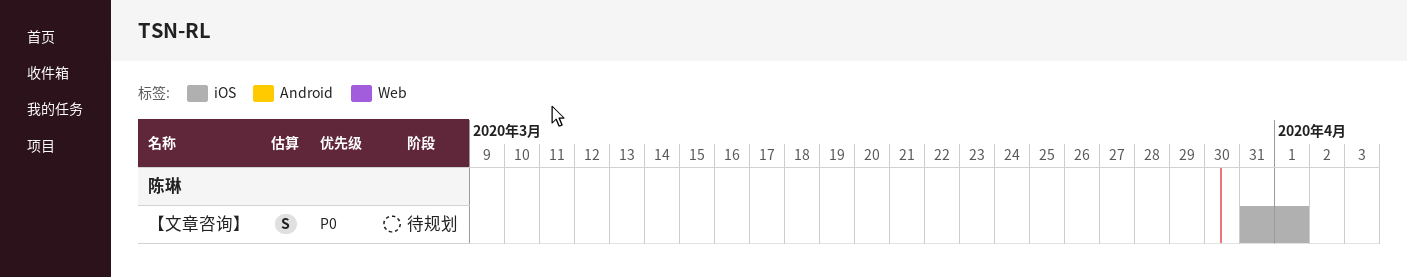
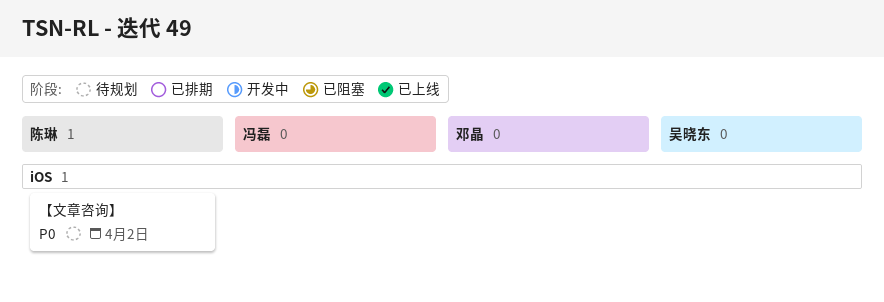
【文章咨询】, due: Apr 1 -> Apr 2

